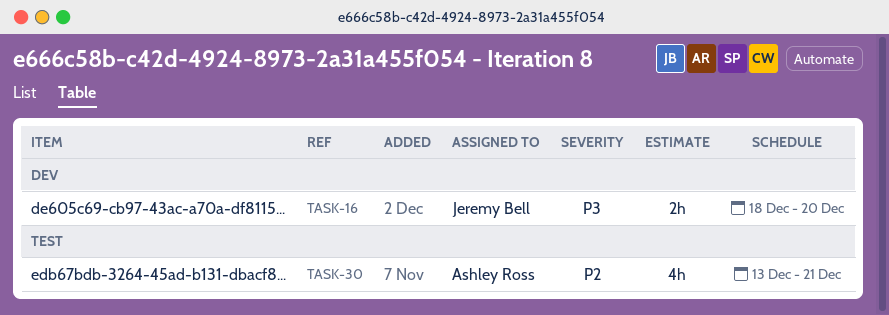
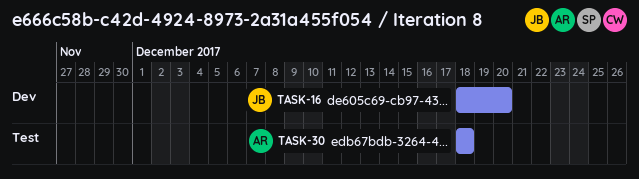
TASK-30, start: Dec 13 -> Dec 18
TASK-30, due: Dec 21 -> Dec 18

